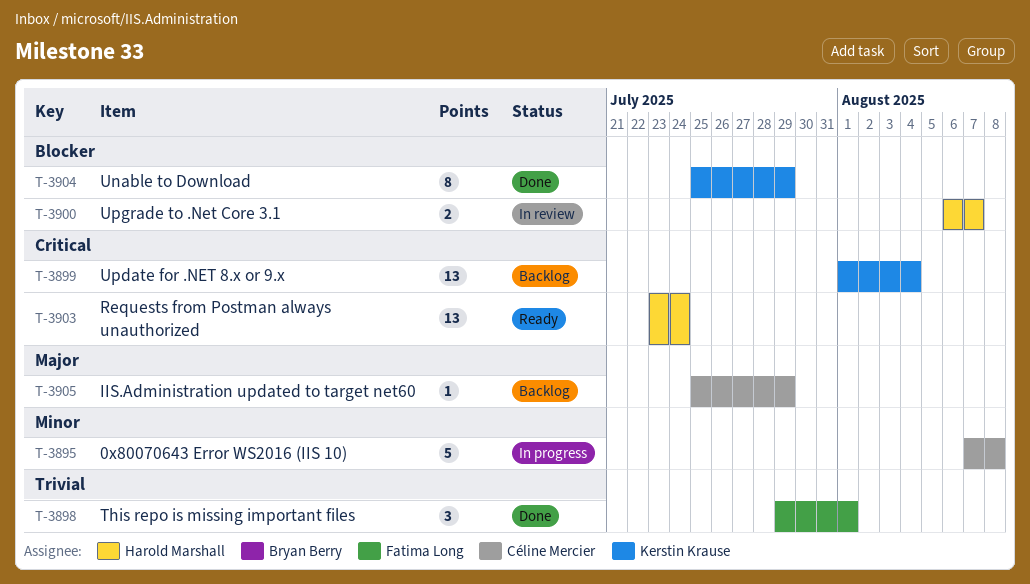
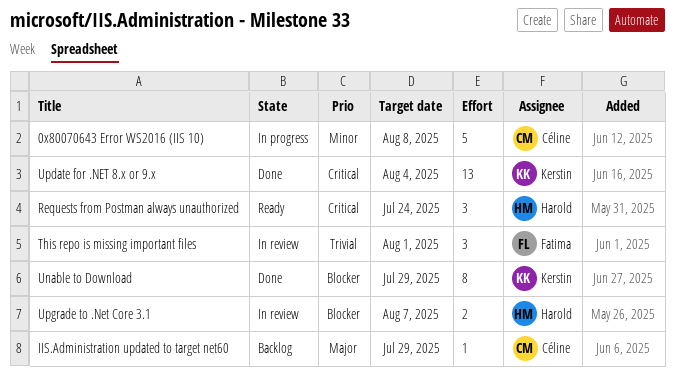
Requests from Postman always unauthorized, estimate: 13 -> 3
This repo is missing important files, status: Done -> In review
Update for .NET 8.x or 9.x, status: Backlog -> Done

